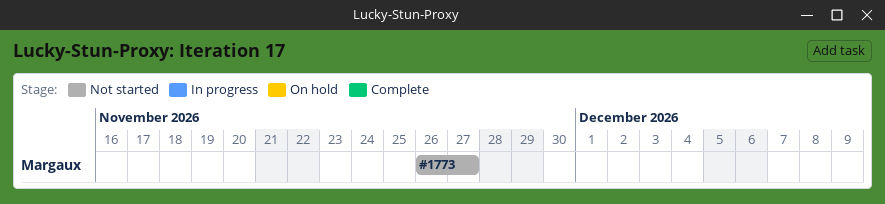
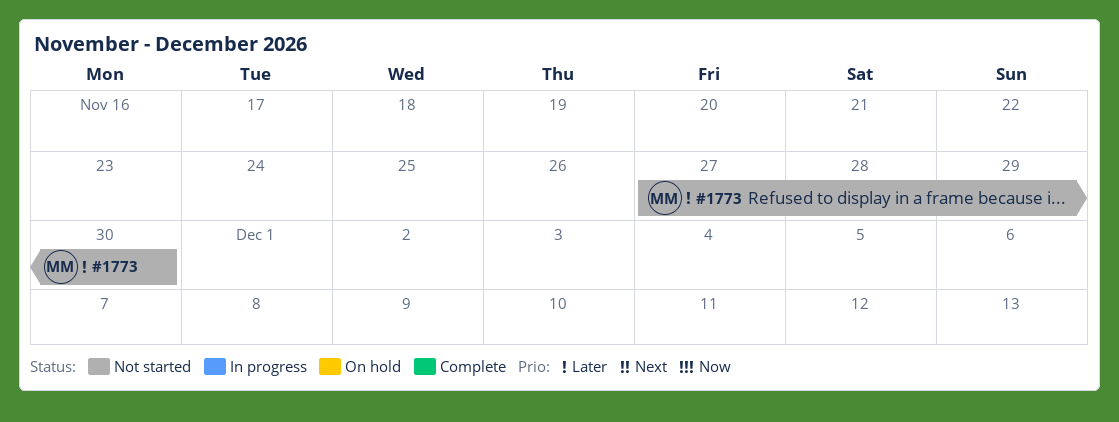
#1773, start: Nov 26 -> Nov 27
#1773, due: Nov 27 -> Nov 30

